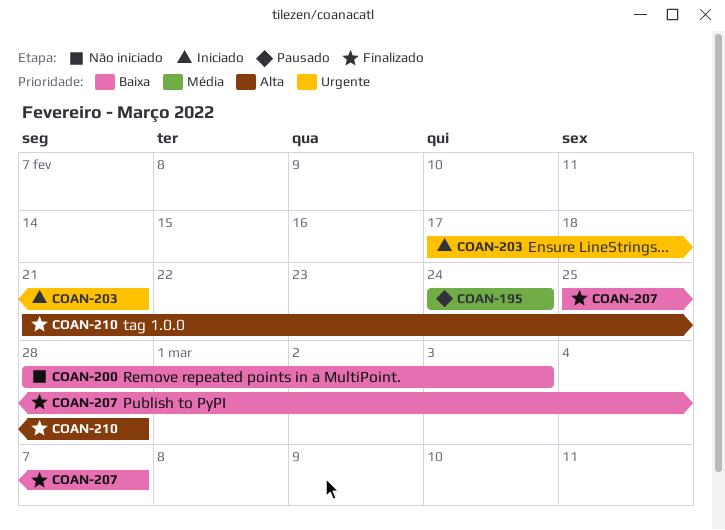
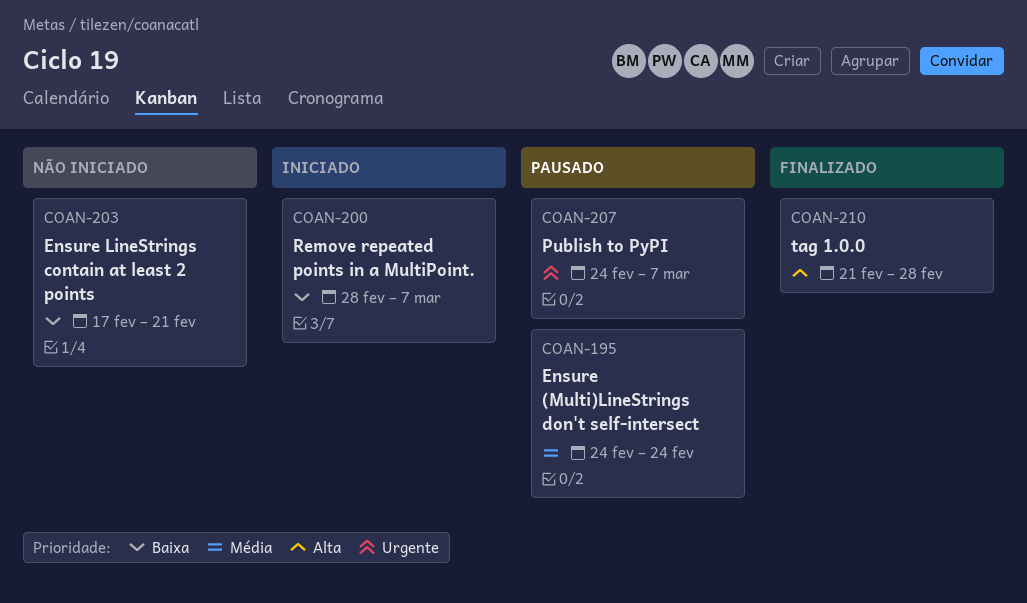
COAN-200, status: Não iniciado -> Iniciado
COAN-200, due: Mar 3 -> Mar 7
COAN-203, status: Iniciado -> Não iniciado
COAN-203, priority: Urgente -> Baixa
COAN-207, status: Finalizado -> Pausado
COAN-207, priority: Baixa -> Urgente
COAN-207, start: Feb 25 -> Feb 24

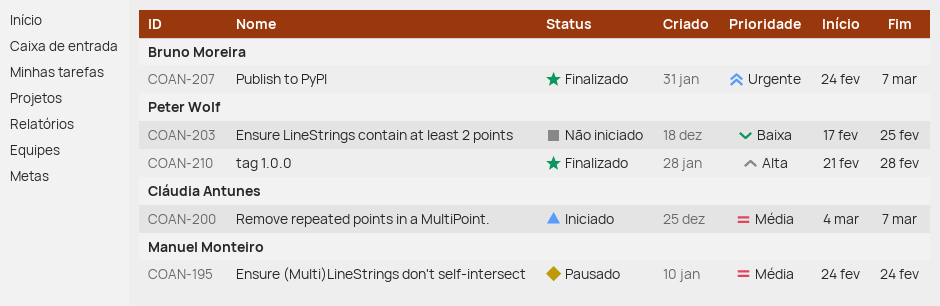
COAN-200, priority: Baixa -> Média
COAN-200, start: Feb 28 -> Mar 4
COAN-203, due: Feb 21 -> Feb 25
COAN-207, status: Pausado -> Finalizado

